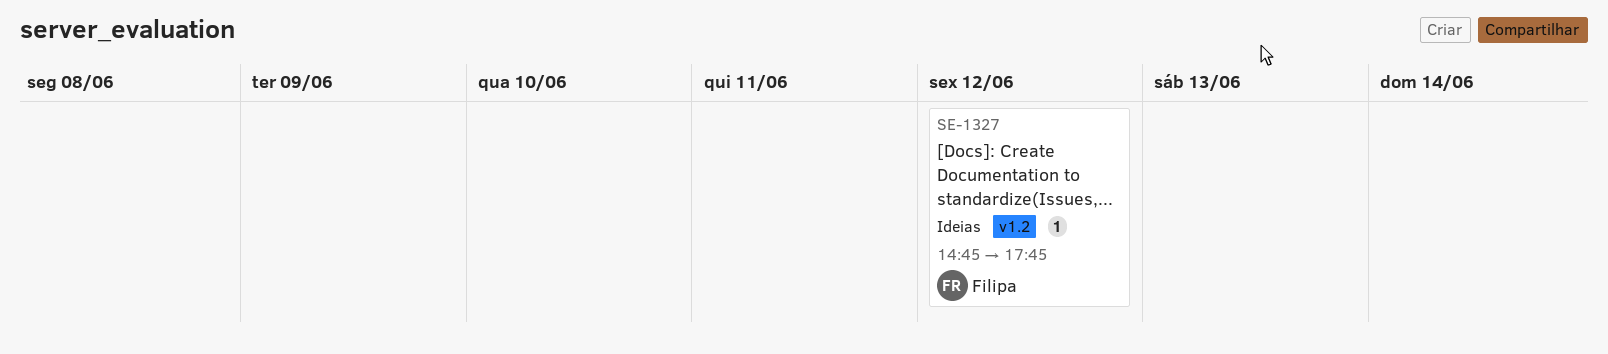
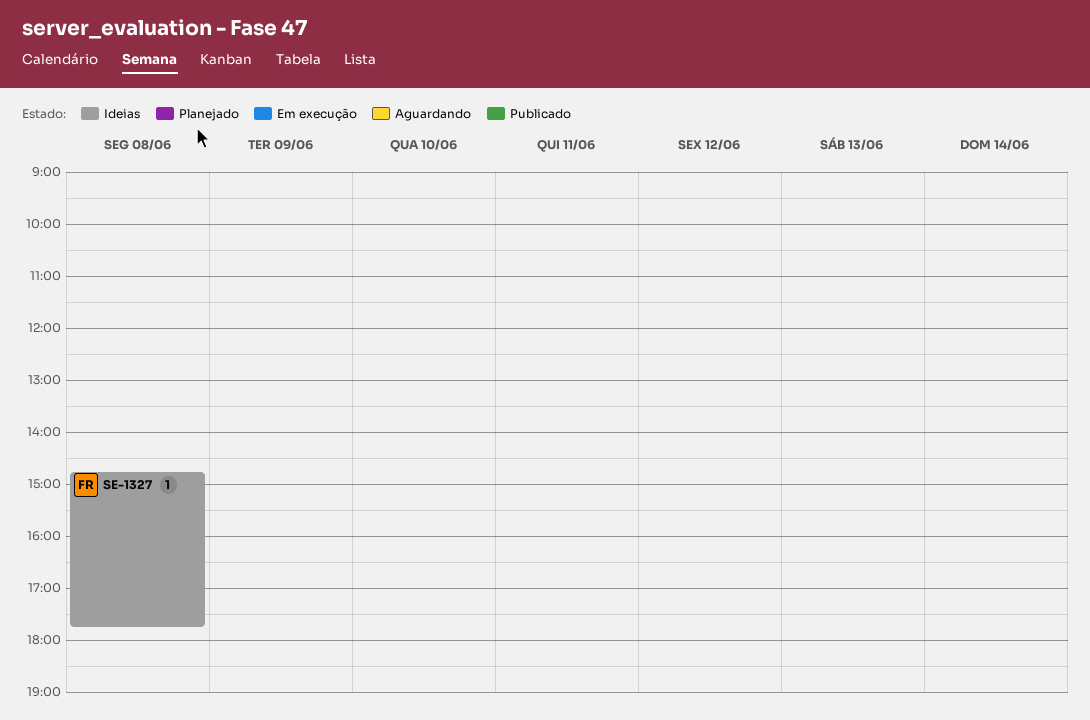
SE-1327, day: Jun 12 -> Jun 8

